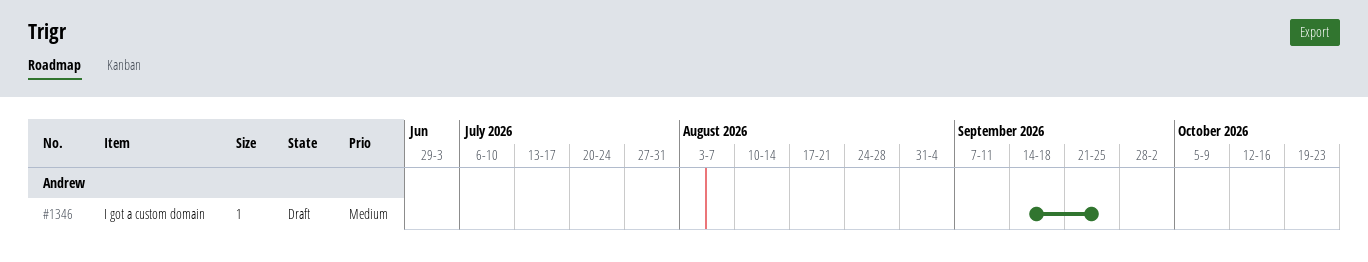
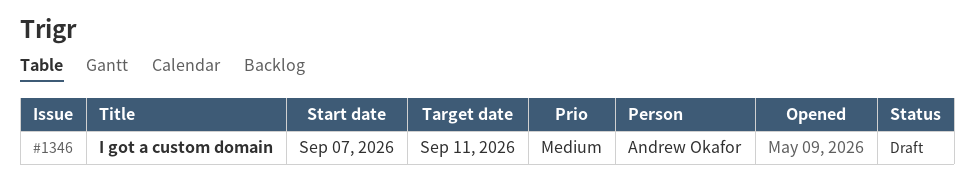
#1346, start: Sep 14 -> Sep 7
#1346, due: Sep 25 -> Sep 11

